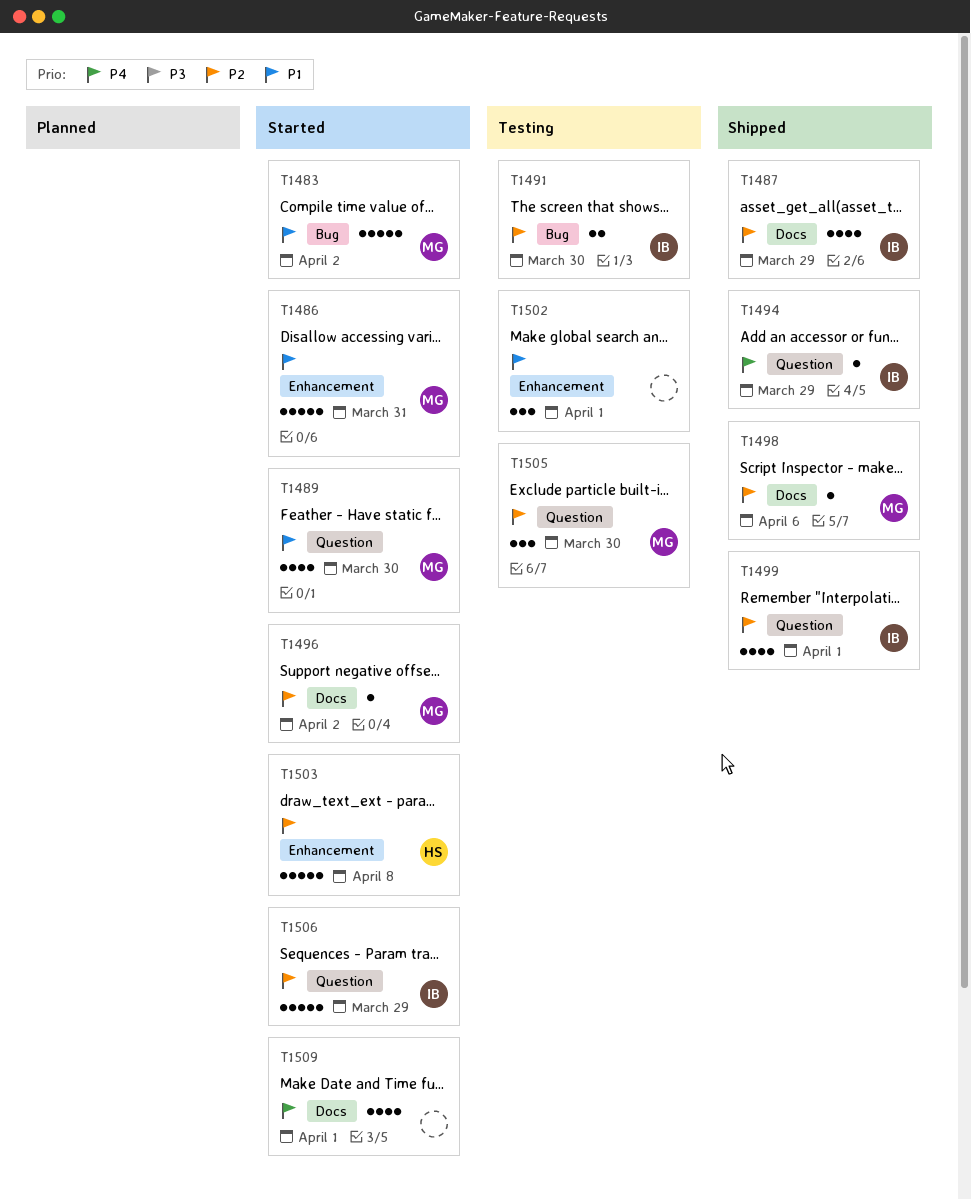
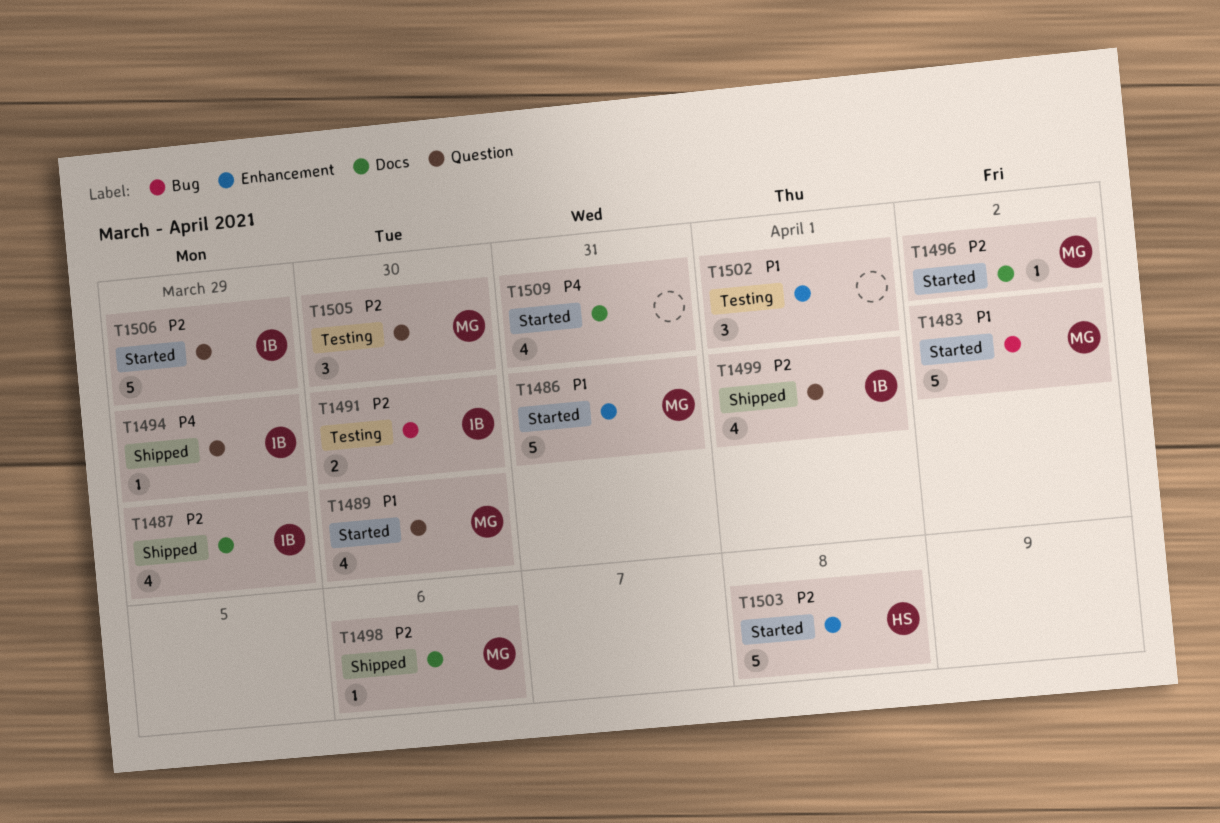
T1509, due: Apr 1 -> Mar 31

